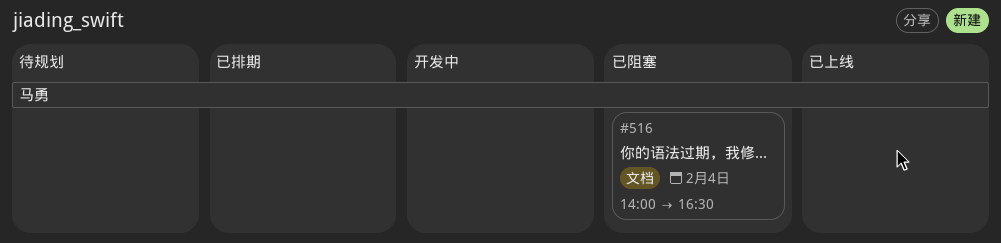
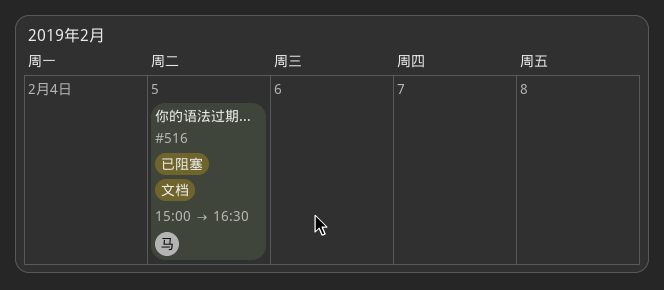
#516, day: Feb 4 -> Feb 5
#516, begins: 14:00 -> 15:00

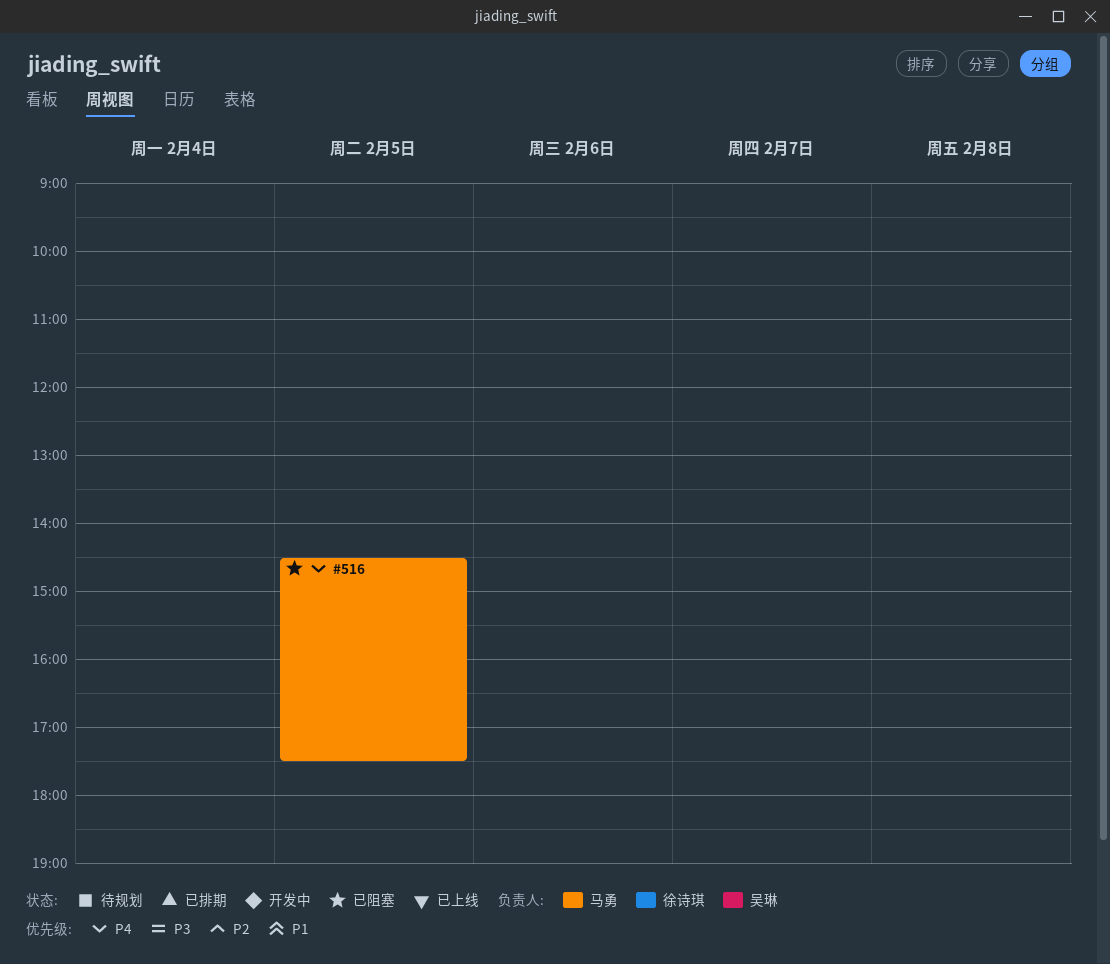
#516, begins: 15:00 -> 14:30
#516, ends: 16:30 -> 17:30

